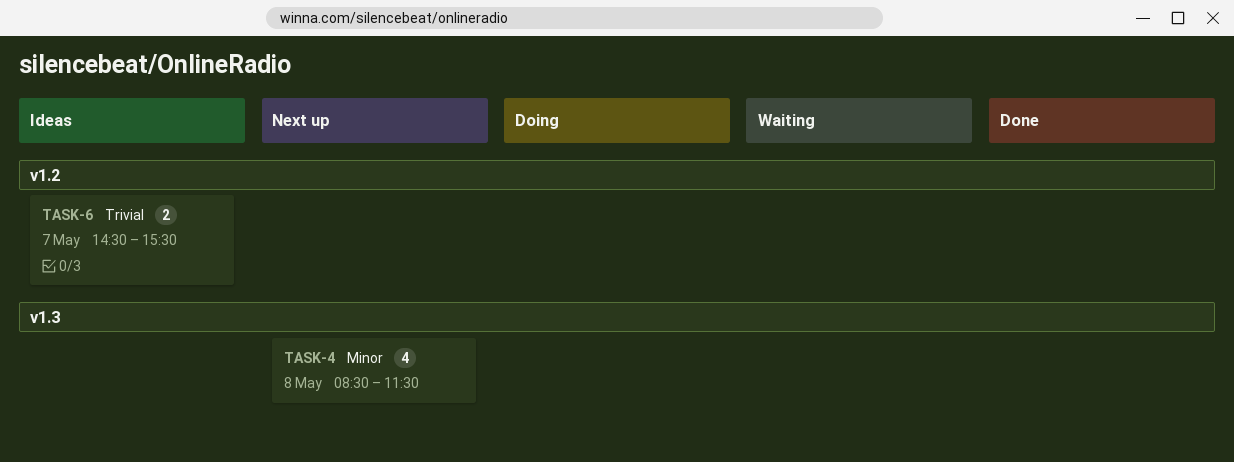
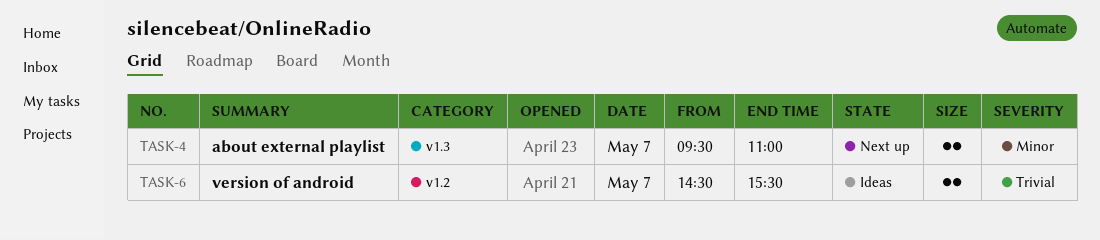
TASK-4, estimate: 4 -> 2
TASK-4, day: May 8 -> May 7
TASK-4, begins: 08:30 -> 09:30
TASK-4, ends: 11:30 -> 11:00

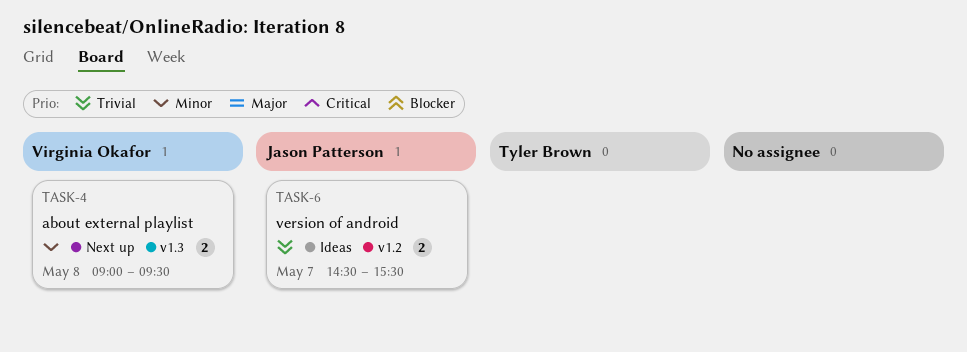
TASK-4, day: May 7 -> May 8
TASK-4, begins: 09:30 -> 09:00
TASK-4, ends: 11:00 -> 09:30

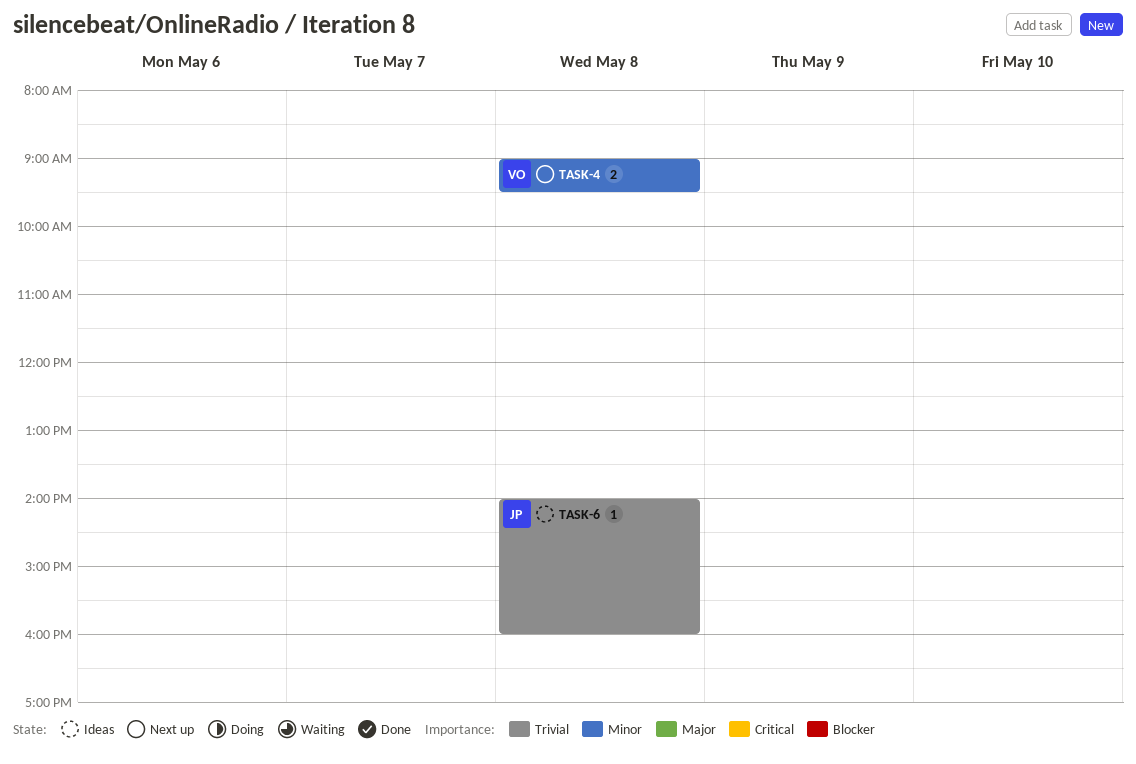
TASK-6, estimate: 2 -> 1
TASK-6, day: May 7 -> May 8
TASK-6, begins: 14:30 -> 14:00
TASK-6, ends: 15:30 -> 16:00

